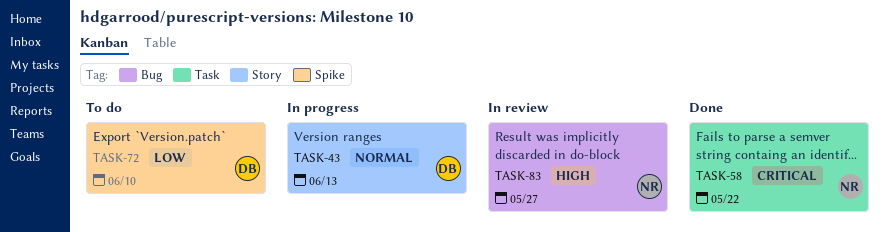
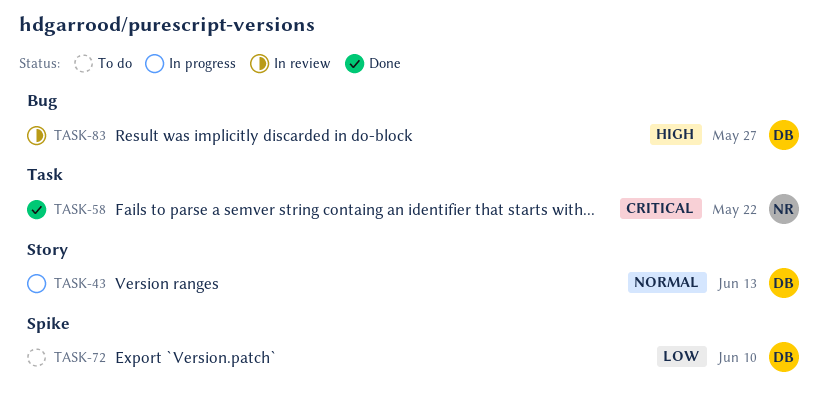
TASK-83, owner: NR -> DB

